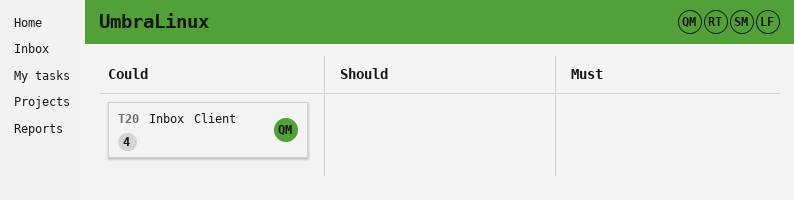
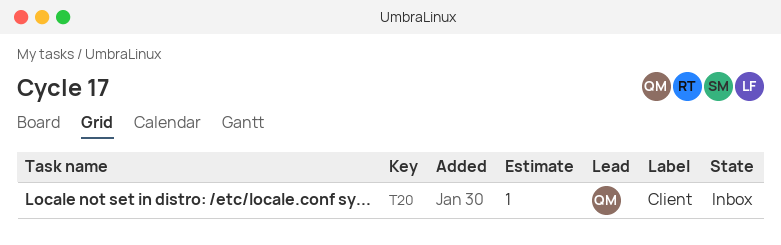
T20, estimate: 4 -> 1

